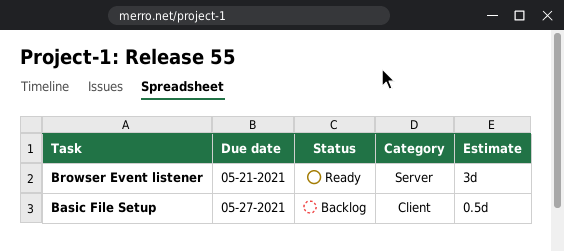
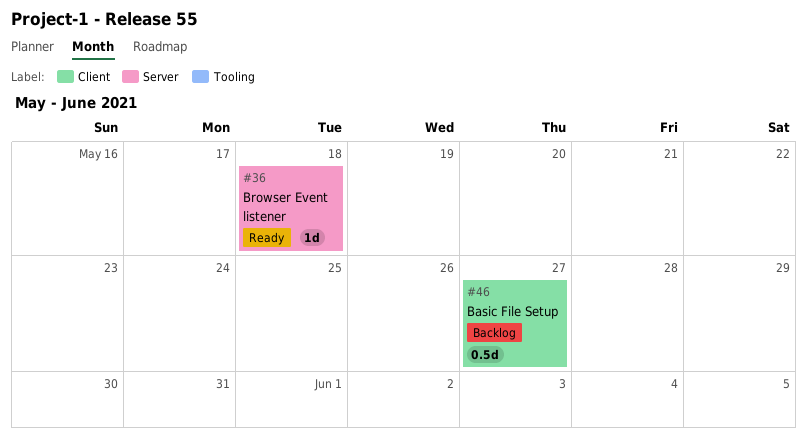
Browser Event listener, estimate: 3d -> 1d
Browser Event listener, due: May 21 -> May 18

